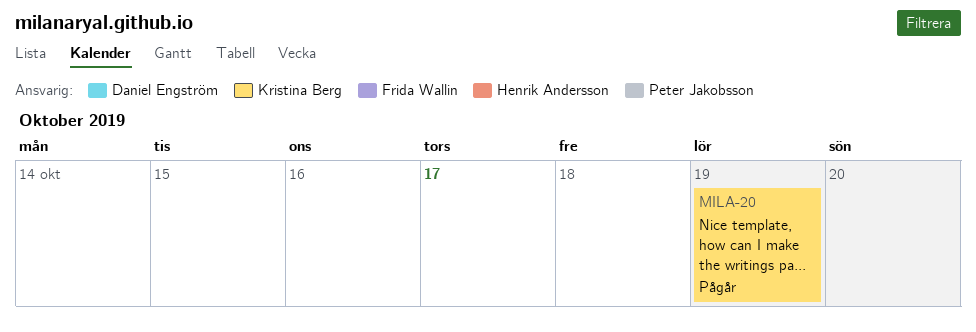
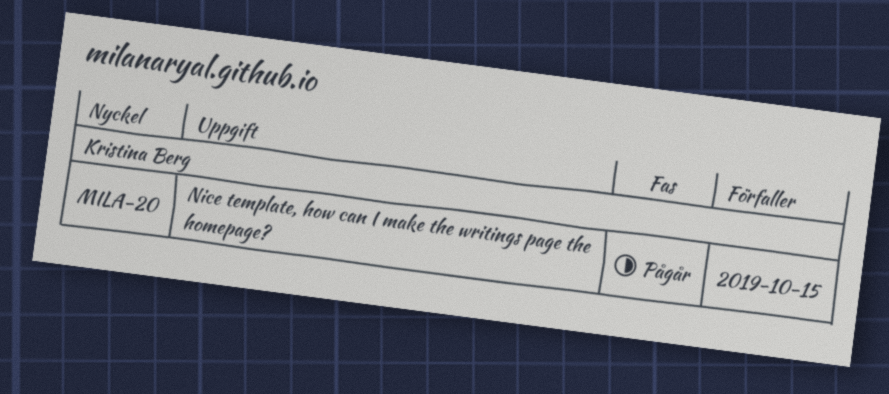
MILA-20, due: Oct 19 -> Oct 15

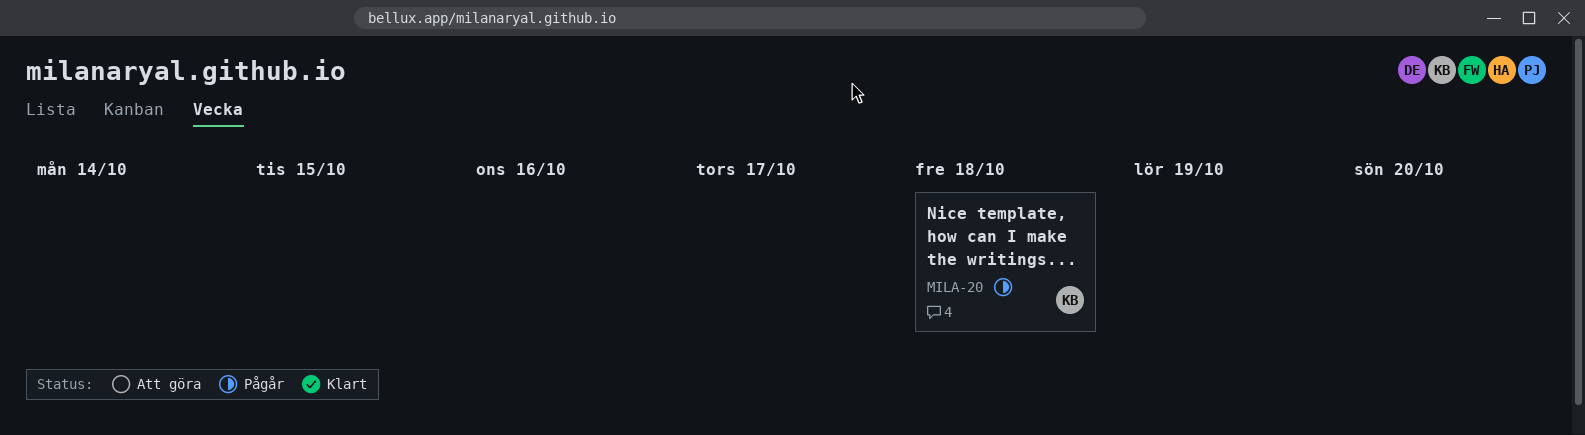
MILA-20, due: Oct 15 -> Oct 18

